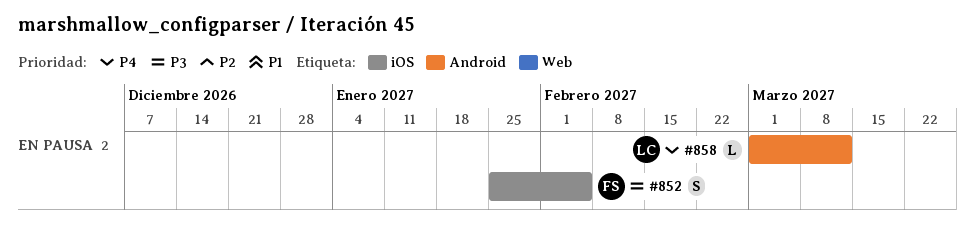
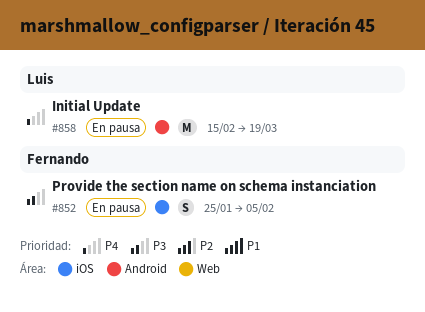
#858, estimate: L -> M
#858, start: Mar 1 -> Feb 15
#858, due: Mar 12 -> Mar 19

